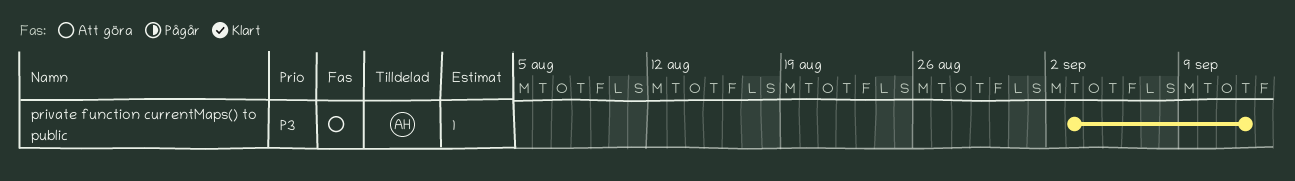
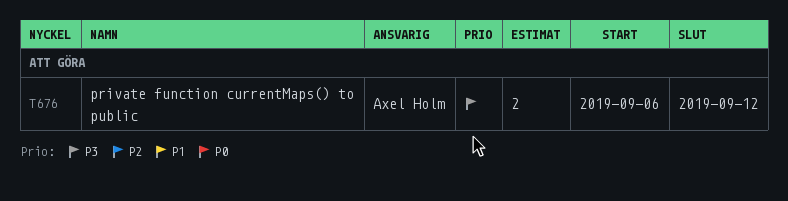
private function currentMaps() to public, estimate: 1 -> 2
private function currentMaps() to public, start: Sep 3 -> Sep 6

